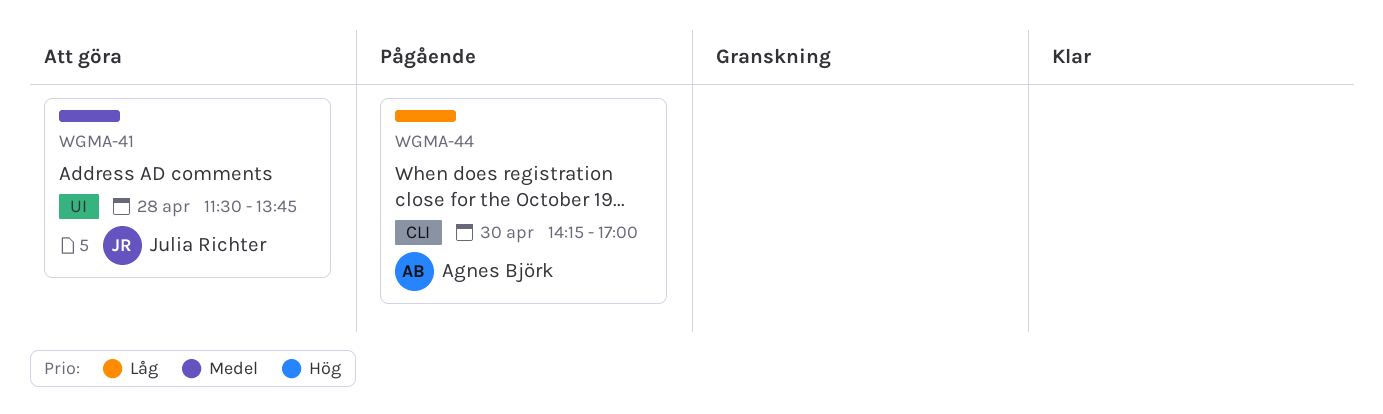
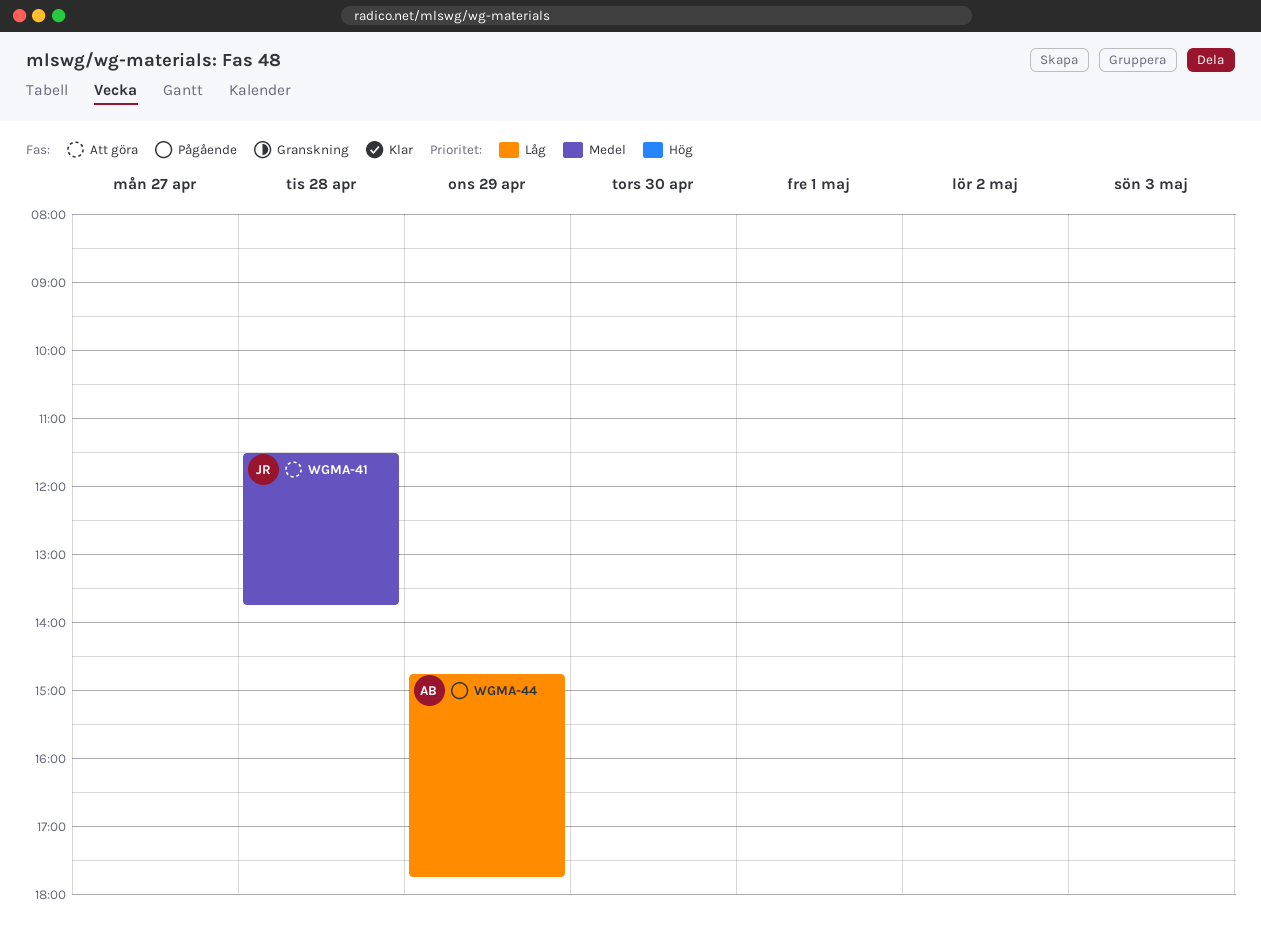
WGMA-44, day: Apr 30 -> Apr 29
WGMA-44, begins: 14:15 -> 14:45
WGMA-44, ends: 17:00 -> 17:45

